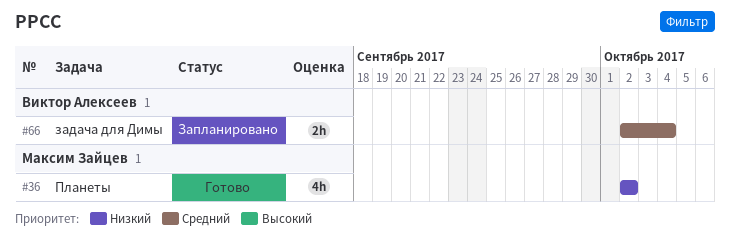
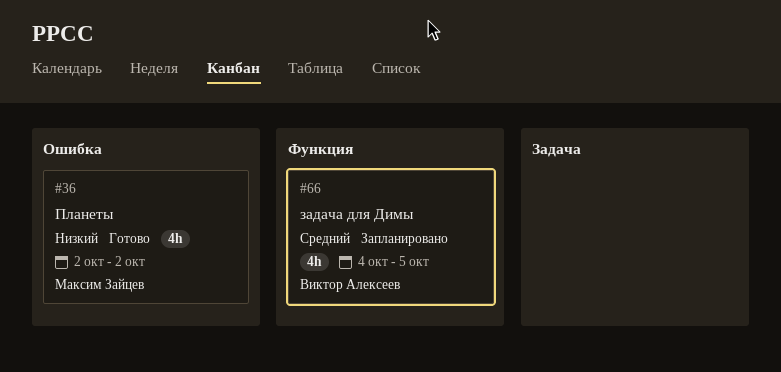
#66, estimate: 2h -> 4h
#66, start: Oct 2 -> Oct 4
#66, due: Oct 4 -> Oct 5

